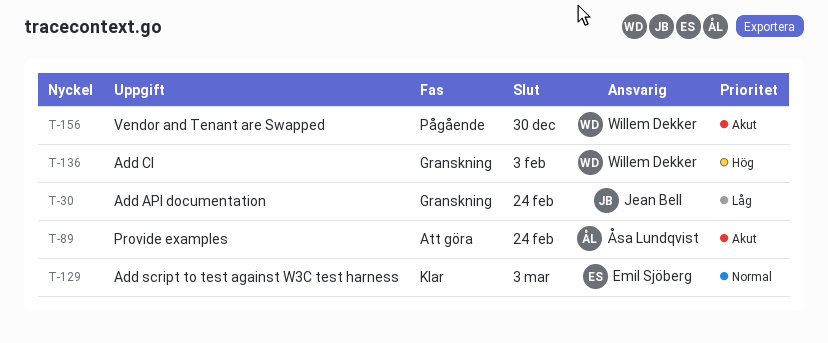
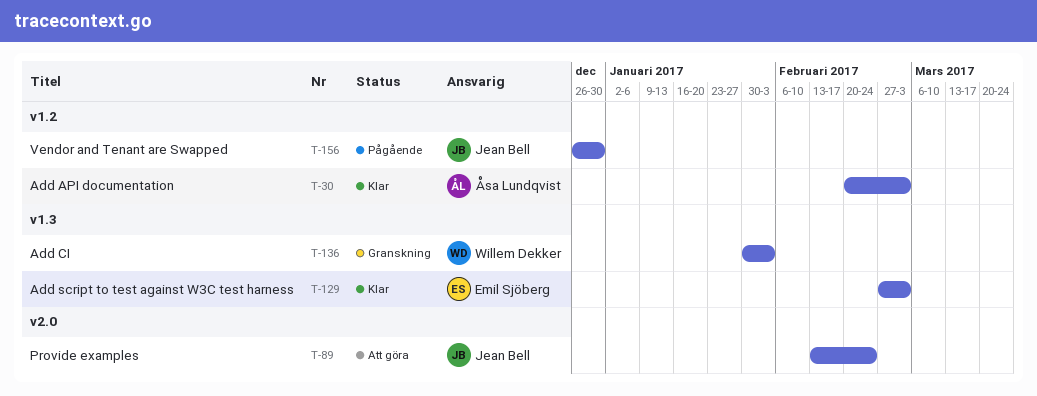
T-30, status: Granskning -> Klar
T-30, owner: Jean Bell -> Åsa Lundqvist
T-30, due: Feb 24 -> Mar 3
T-89, owner: Åsa Lundqvist -> Jean Bell
T-156, owner: Willem Dekker -> Jean Bell

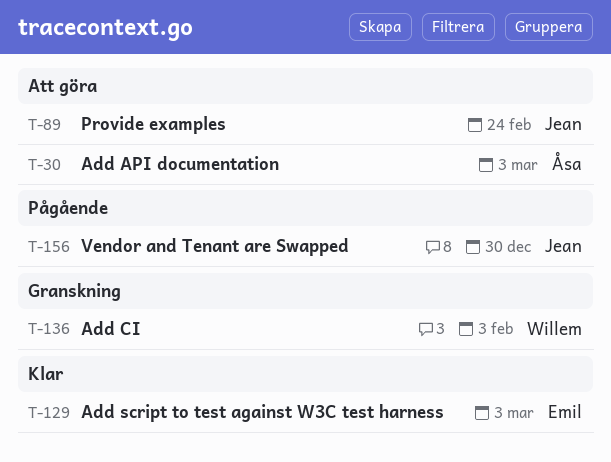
T-30, status: Klar -> Att göra

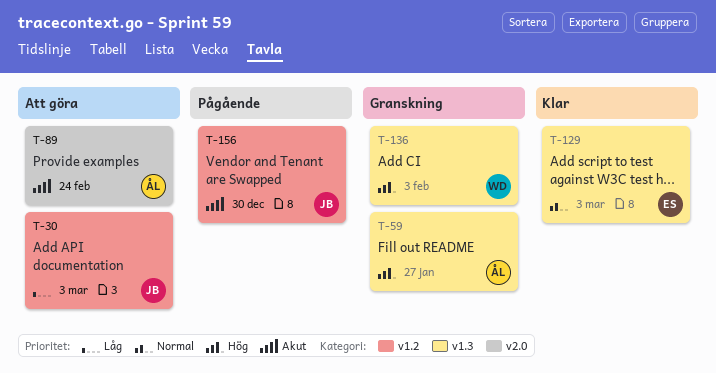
T-30, owner: Åsa -> Jean
T-59: none -> present
T-89, owner: Jean -> Åsa

